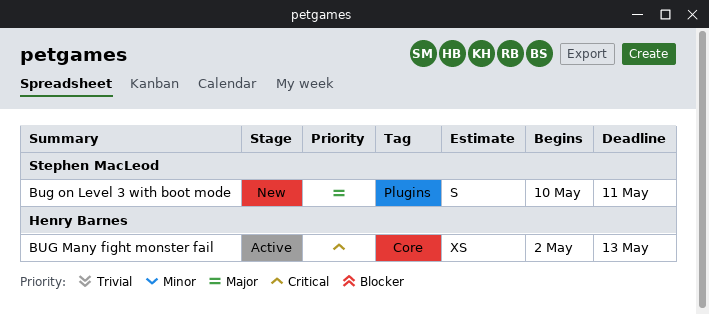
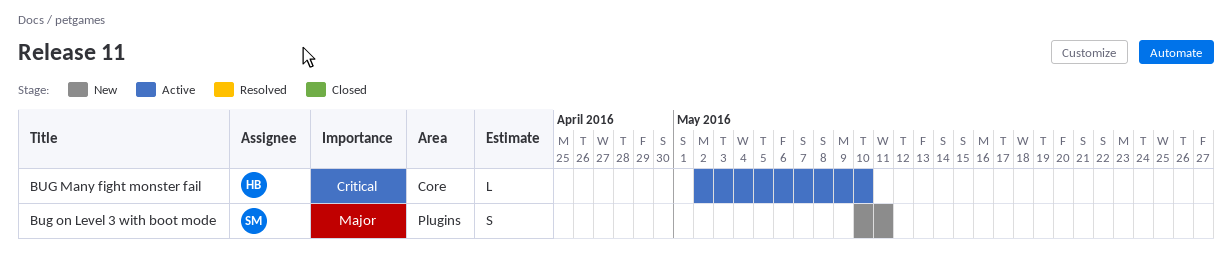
BUG Many fight monster fail, estimate: XS -> L
BUG Many fight monster fail, due: May 13 -> May 10

